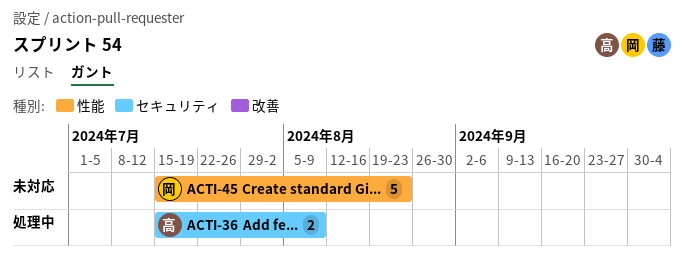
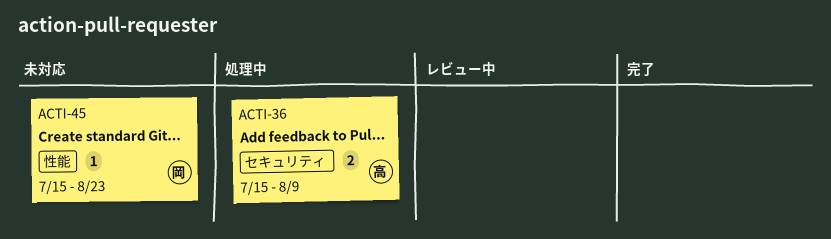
ACTI-45, estimate: 5 -> 1

